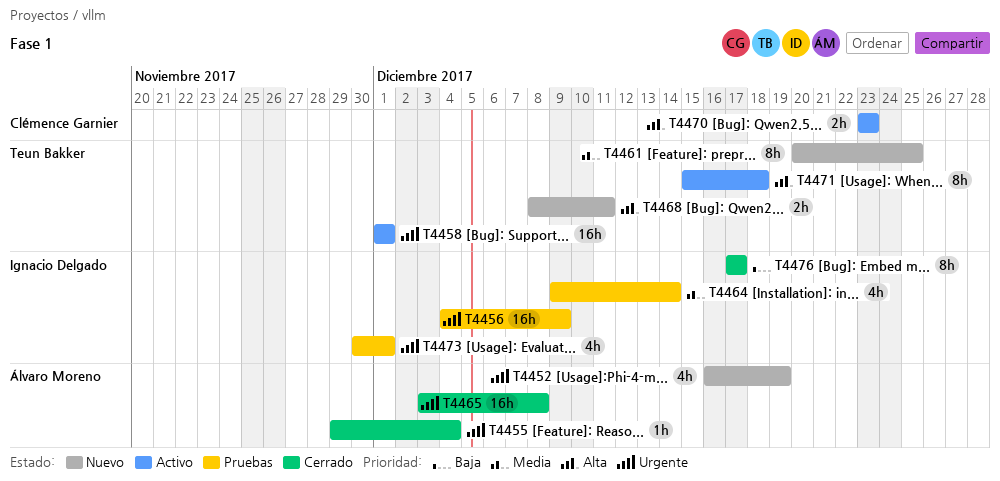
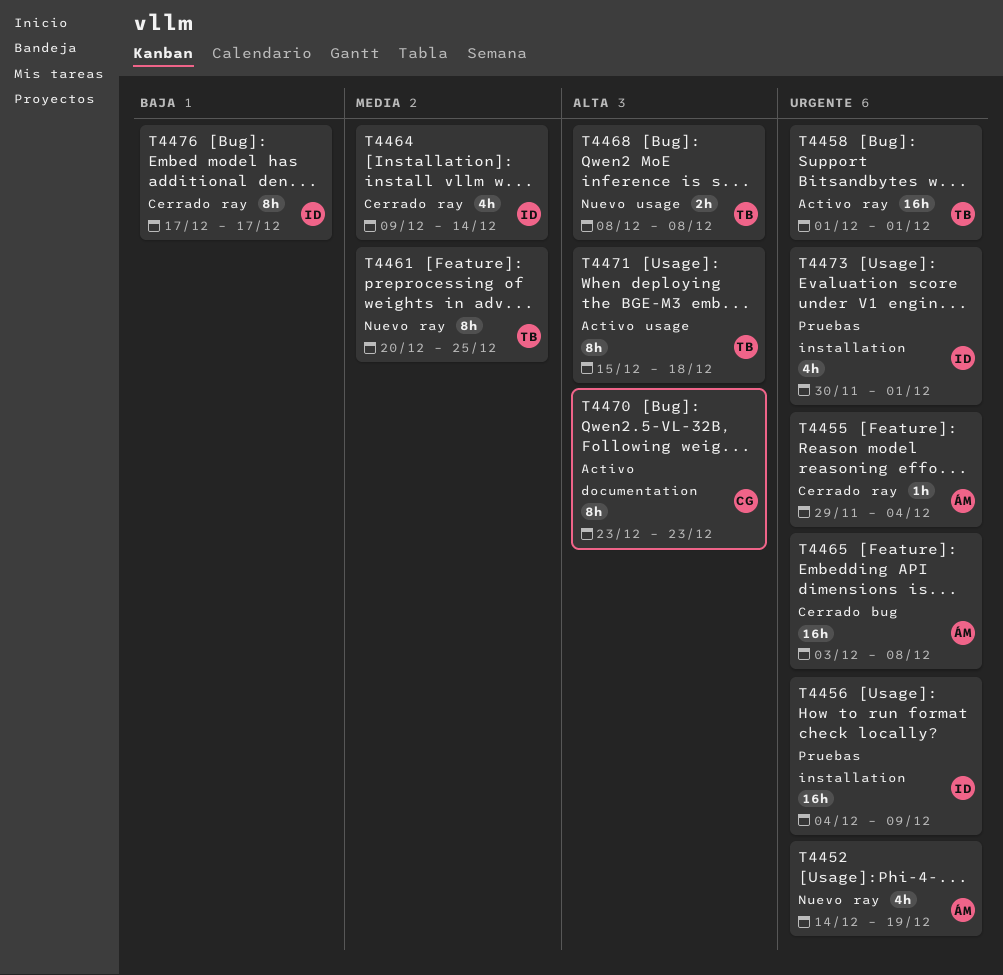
T4452, start: Dec 16 -> Dec 14
T4464, status: Pruebas -> Cerrado
T4468, due: Dec 11 -> Dec 8
T4470, estimate: 2h -> 8h

